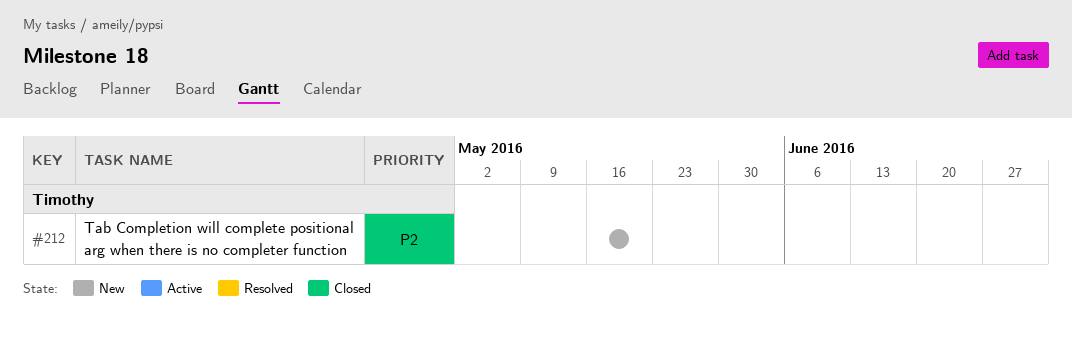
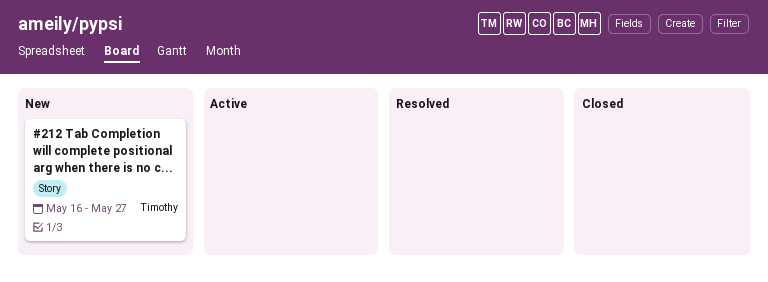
#212, due: May 20 -> May 27

